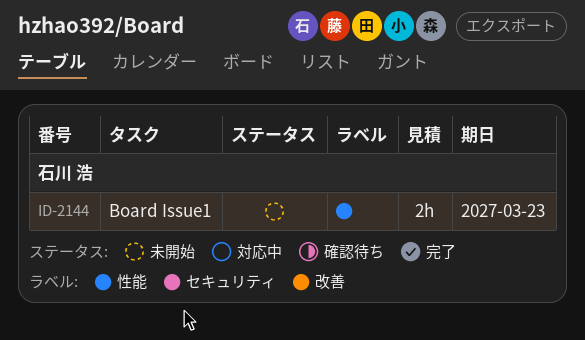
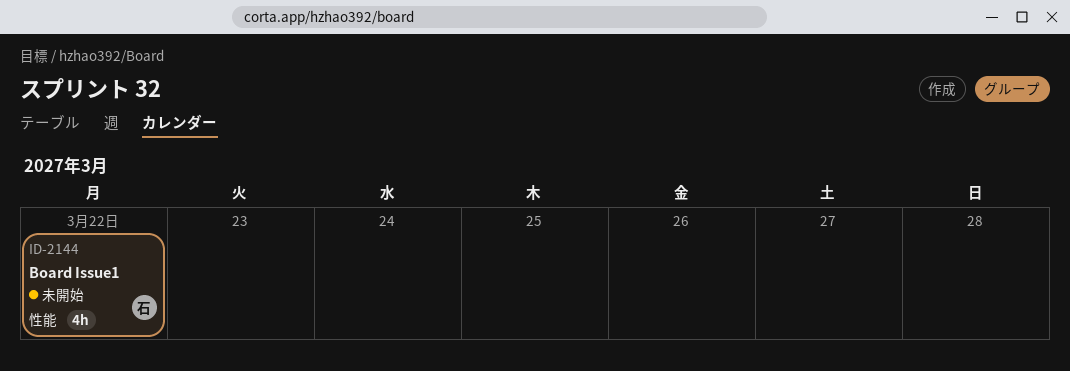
ID-2144, estimate: 2h -> 4h
ID-2144, due: Mar 23 -> Mar 22

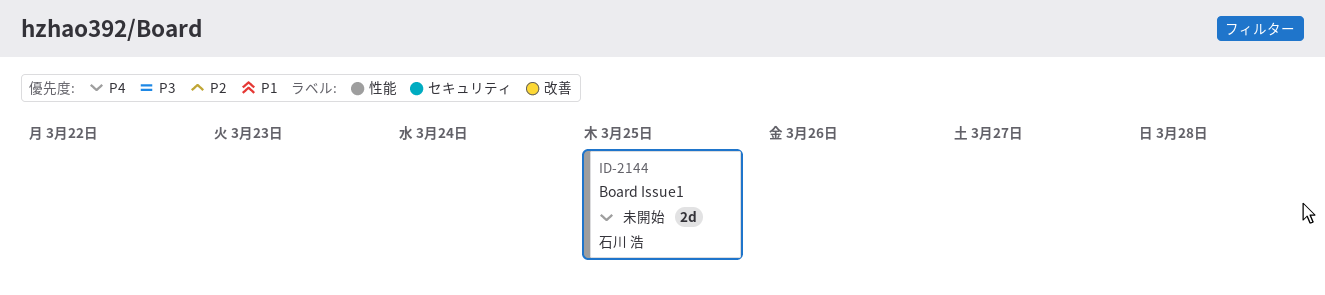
ID-2144, estimate: 4h -> 2d
ID-2144, due: Mar 22 -> Mar 25

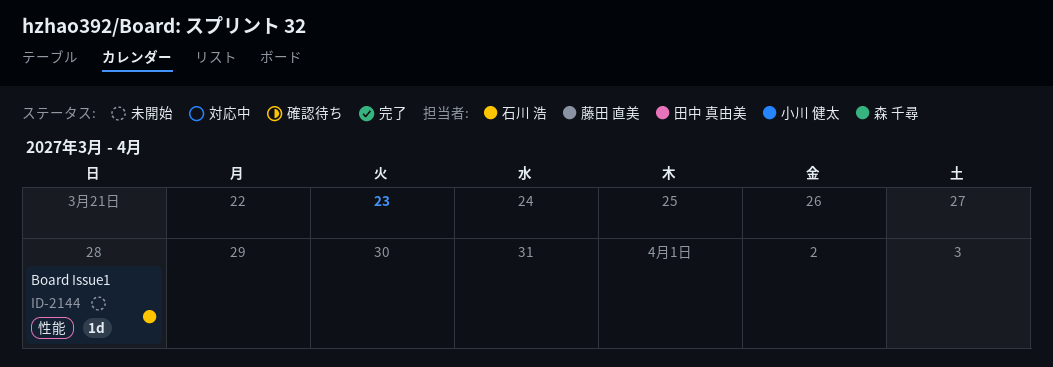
ID-2144, estimate: 2d -> 1d
ID-2144, due: Mar 25 -> Mar 28

